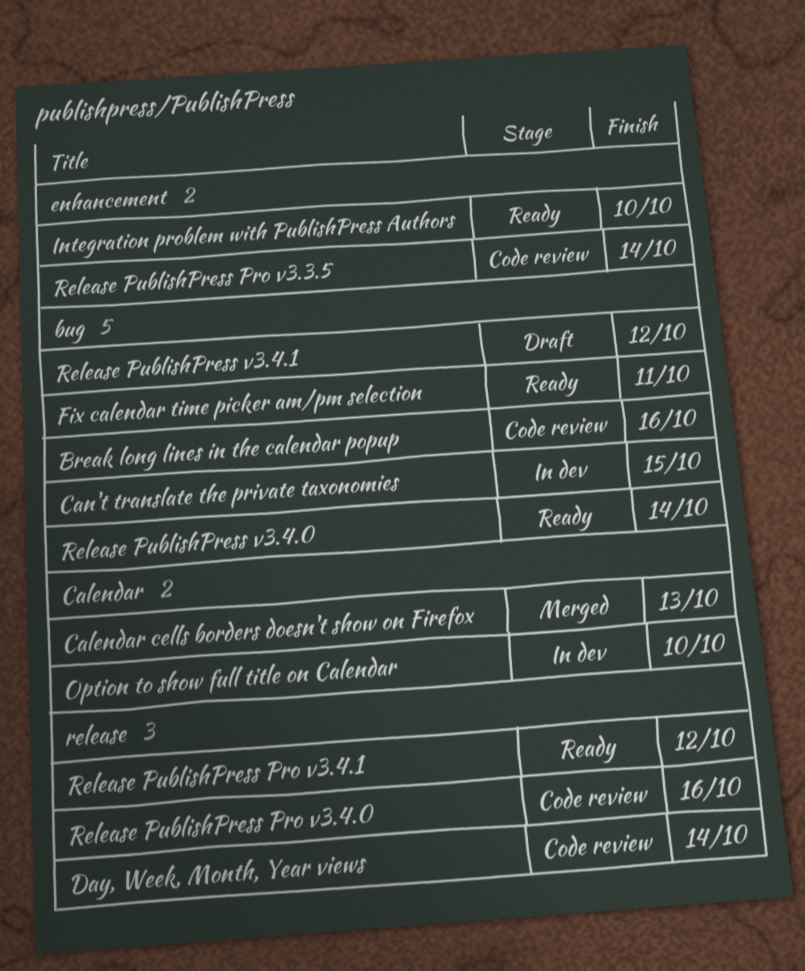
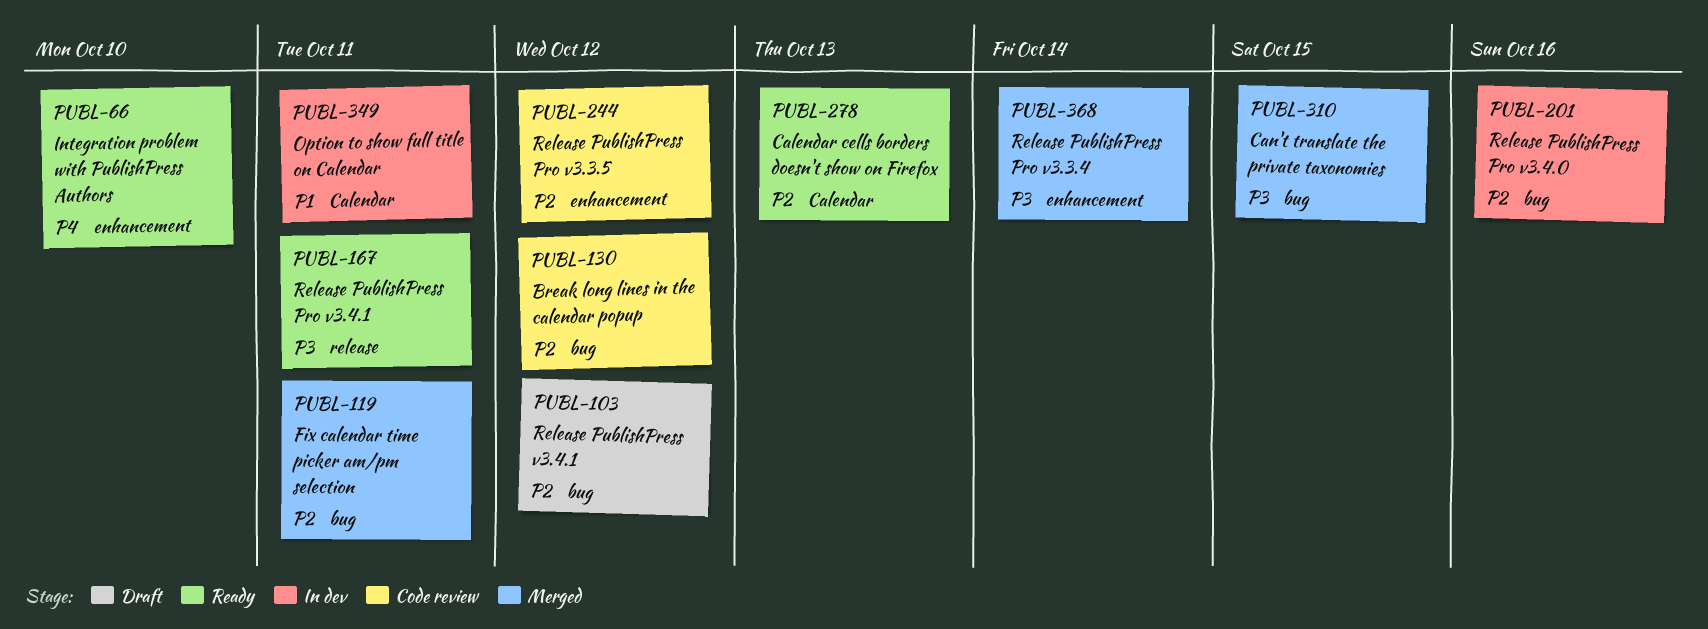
Break long lines in the calendar popup, due: Oct 16 -> Oct 12
Calendar cells borders doesn't show on Firefox, status: Merged -> Ready
Can't translate the private taxonomies, status: In dev -> Merged
Day, Week, Month, Year views: present -> none
Fix calendar time picker am/pm selection, status: Ready -> Merged
Option to show full title on Calendar, due: Oct 10 -> Oct 11
Release PublishPress Pro v3.3.4: none -> present
Release PublishPress Pro v3.3.5, due: Oct 14 -> Oct 12
Release PublishPress Pro v3.4.0, status: Code review -> In dev
Release PublishPress Pro v3.4.0, label: release -> bug
Release PublishPress Pro v3.4.1, due: Oct 12 -> Oct 11
Release PublishPress v3.4.0: present -> none

